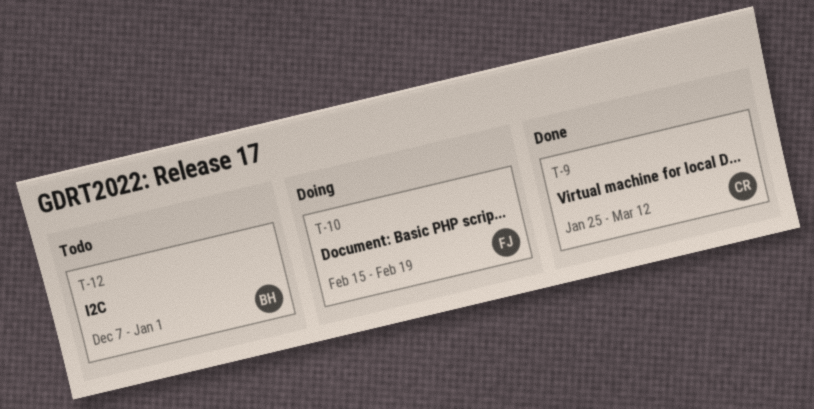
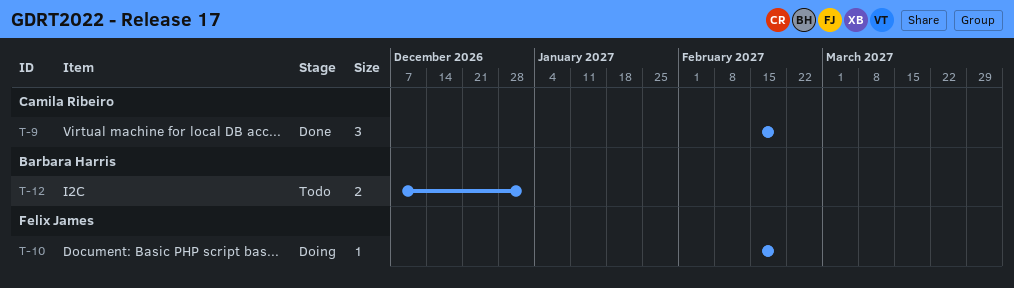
T-9, start: Jan 25 -> Feb 15
T-9, due: Mar 12 -> Feb 19

